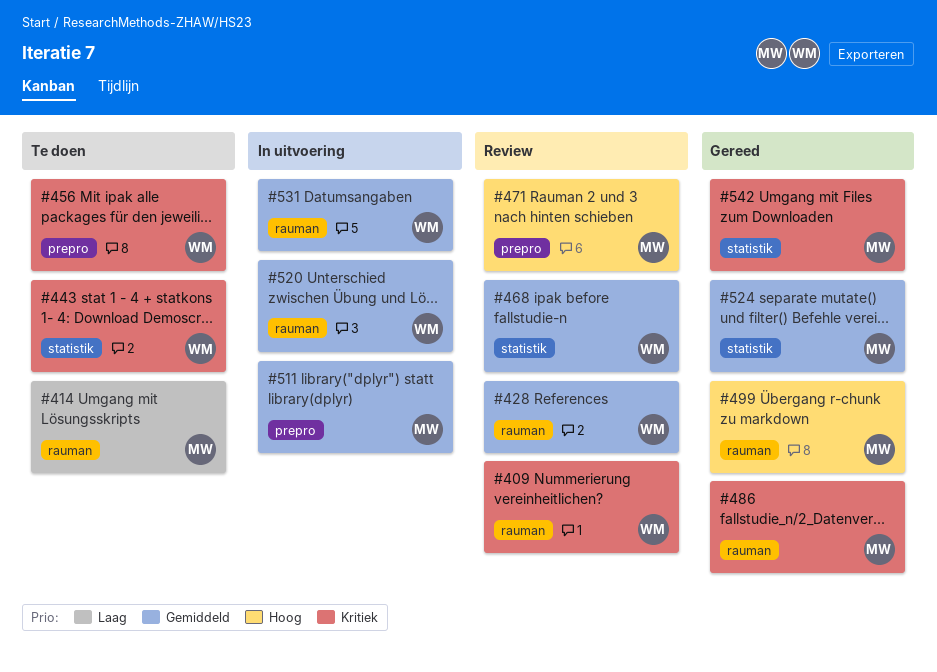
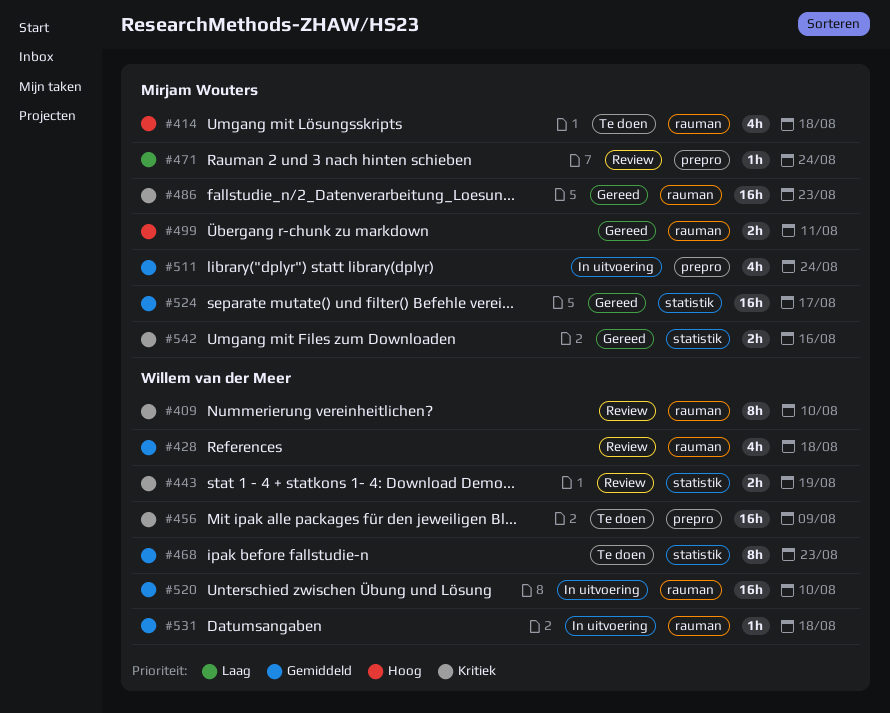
#414, priority: Laag -> Hoog
#443, status: Te doen -> Review
#468, status: Review -> Te doen
#471, priority: Hoog -> Laag

